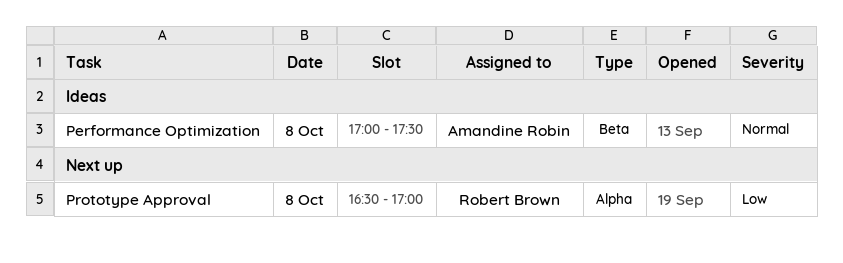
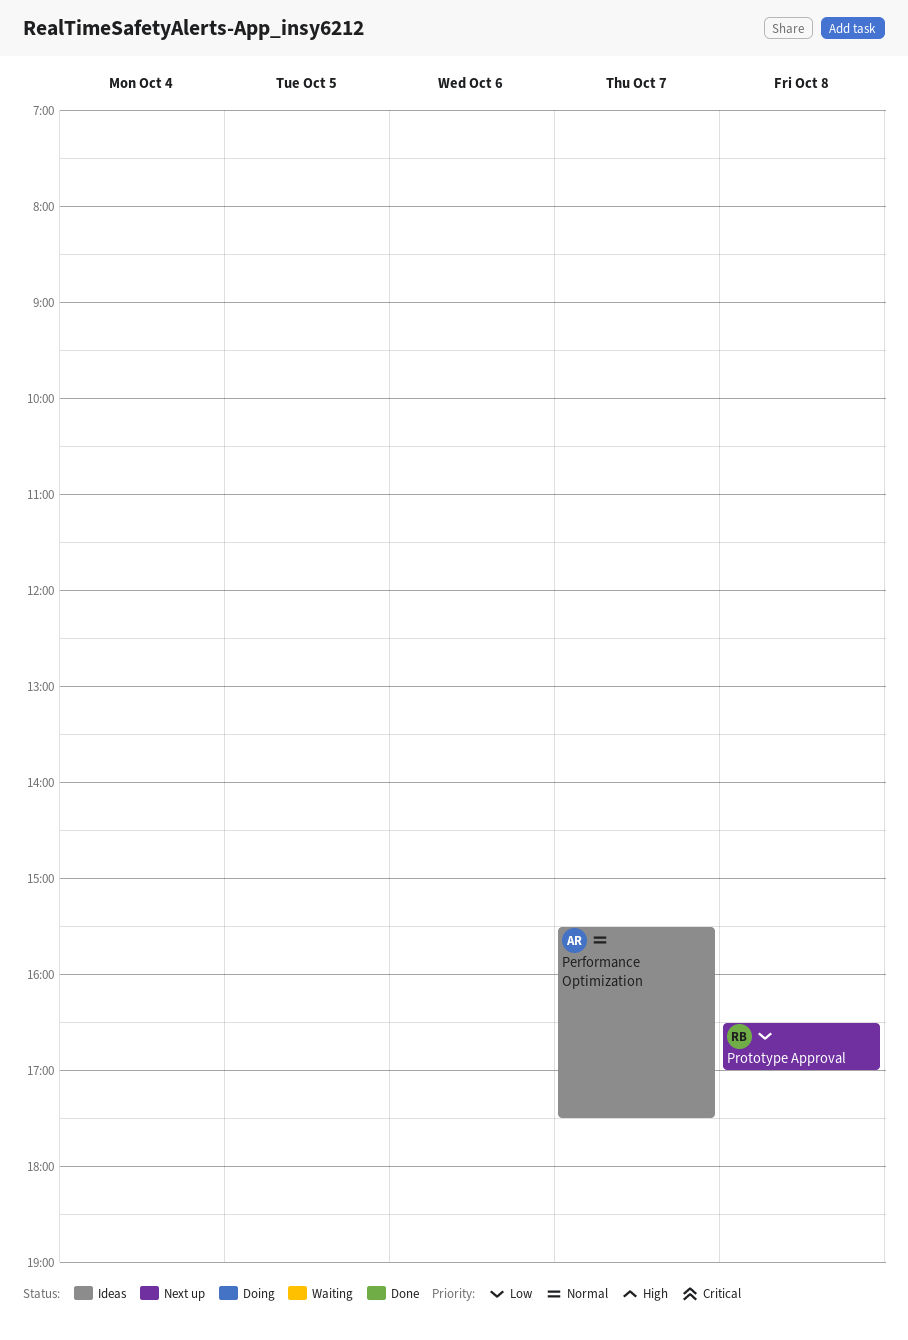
Performance Optimization, day: Oct 8 -> Oct 7
Performance Optimization, begins: 17:00 -> 15:30

